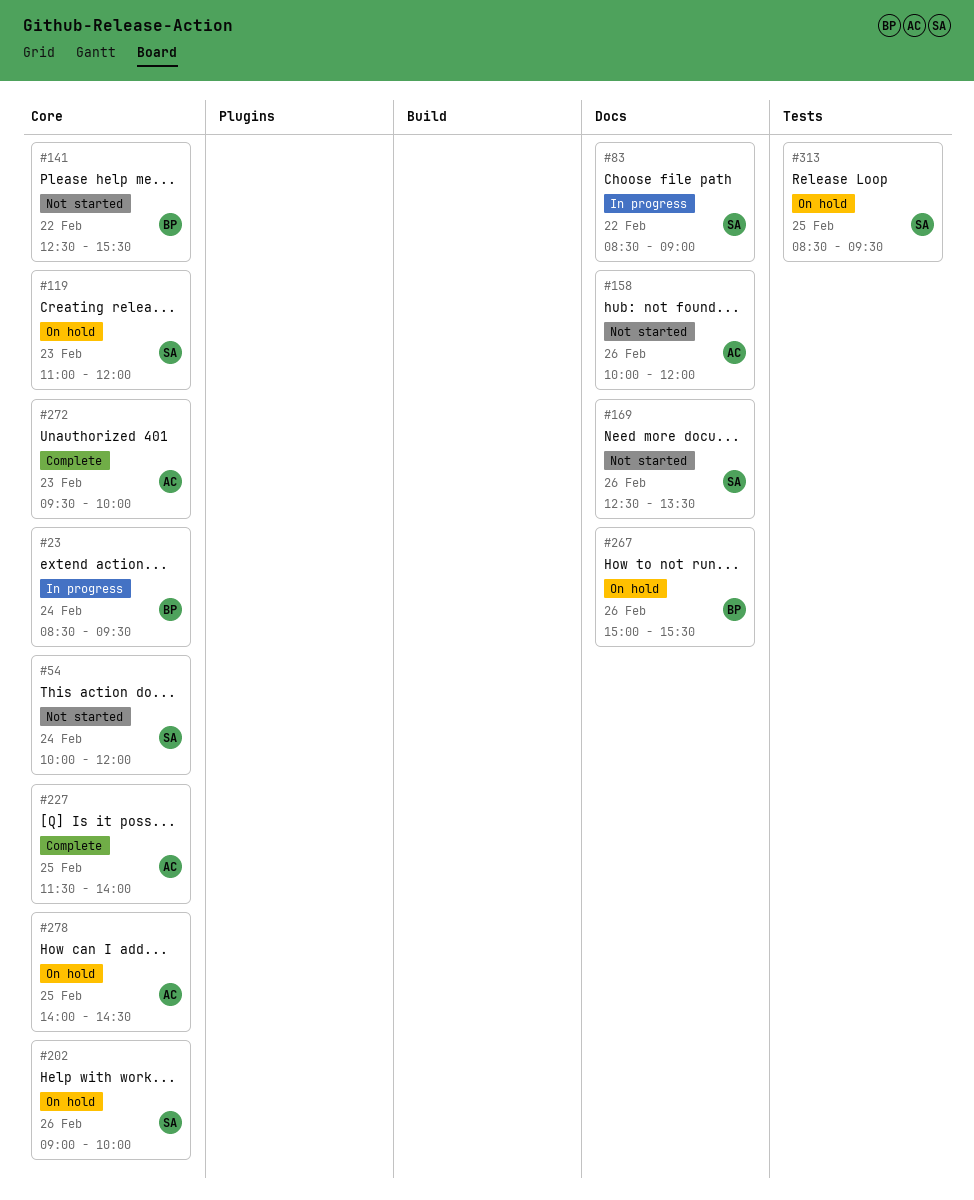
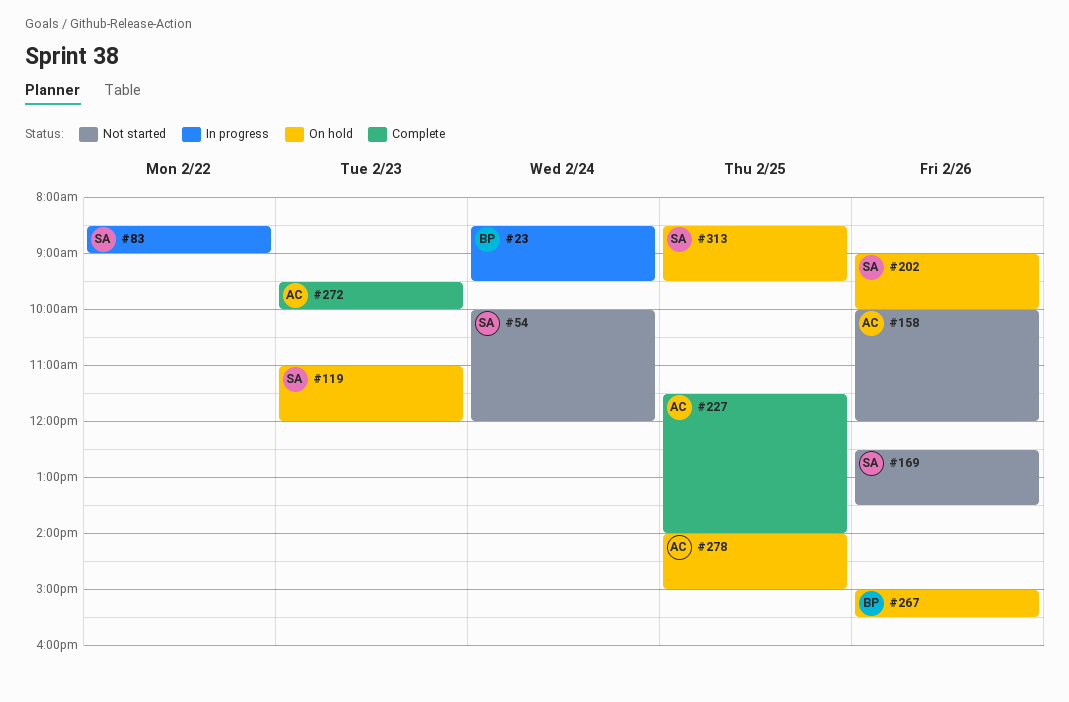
#141: present -> none
#278, ends: 14:30 -> 15:00

